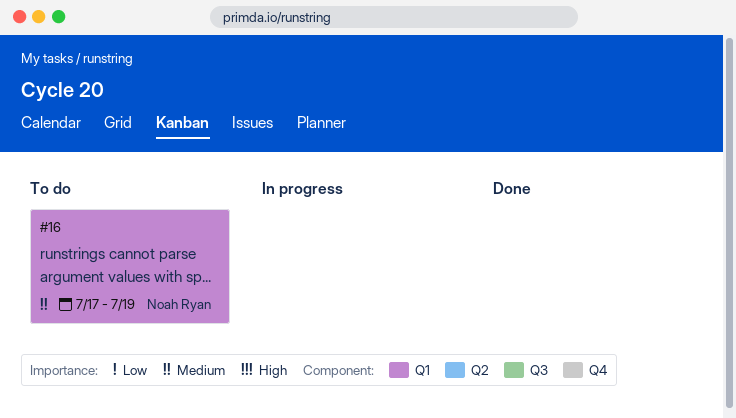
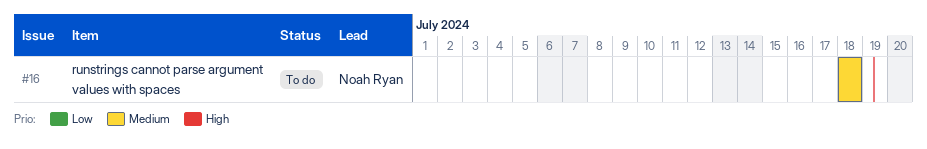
#16, start: Jul 17 -> Jul 18
#16, due: Jul 19 -> Jul 18

